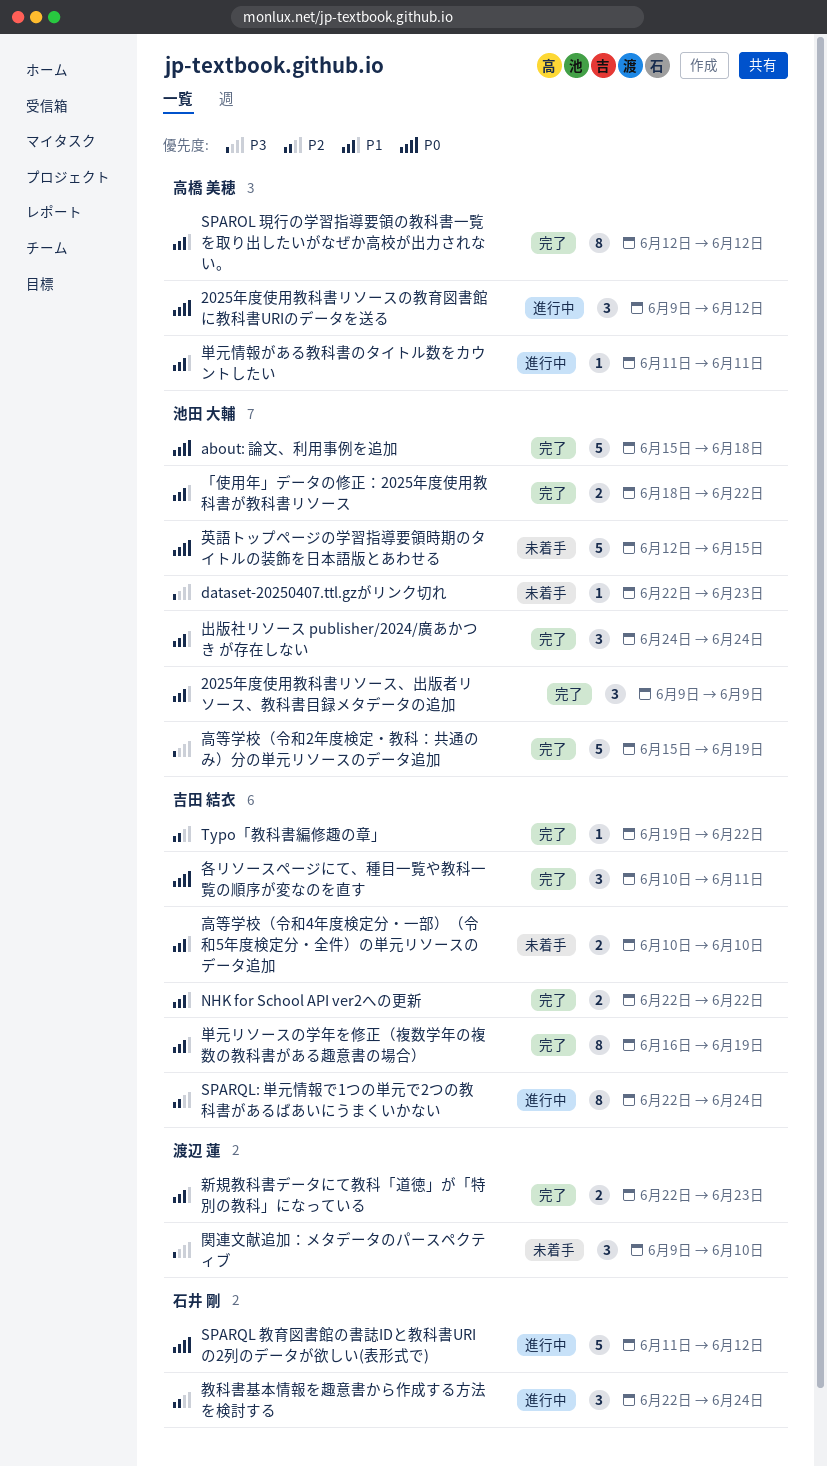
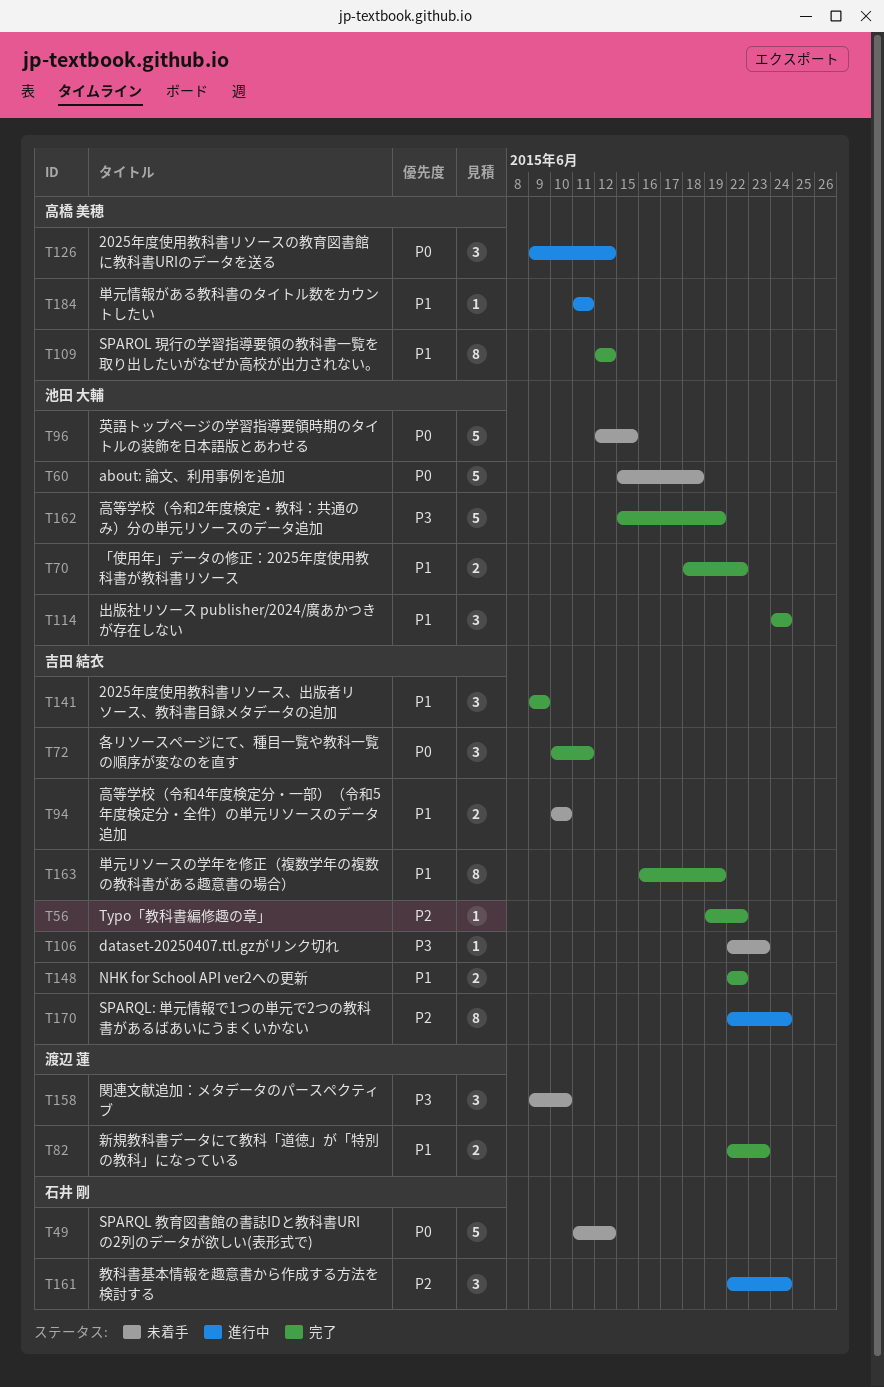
2025年度使用教科書リソース、出版者リソース、教科書目録メタデータの追加, owner: 池田 大輔 -> 吉田 結衣
about: 論文、利用事例を追加, status: 完了 -> 未着手
dataset-20250407.ttl.gzがリンク切れ, owner: 池田 大輔 -> 吉田 結衣
SPARQL 教育図書館の書誌IDと教科書URIの2列のデータが欲しい(表形式で), status: 進行中 -> 未着手

